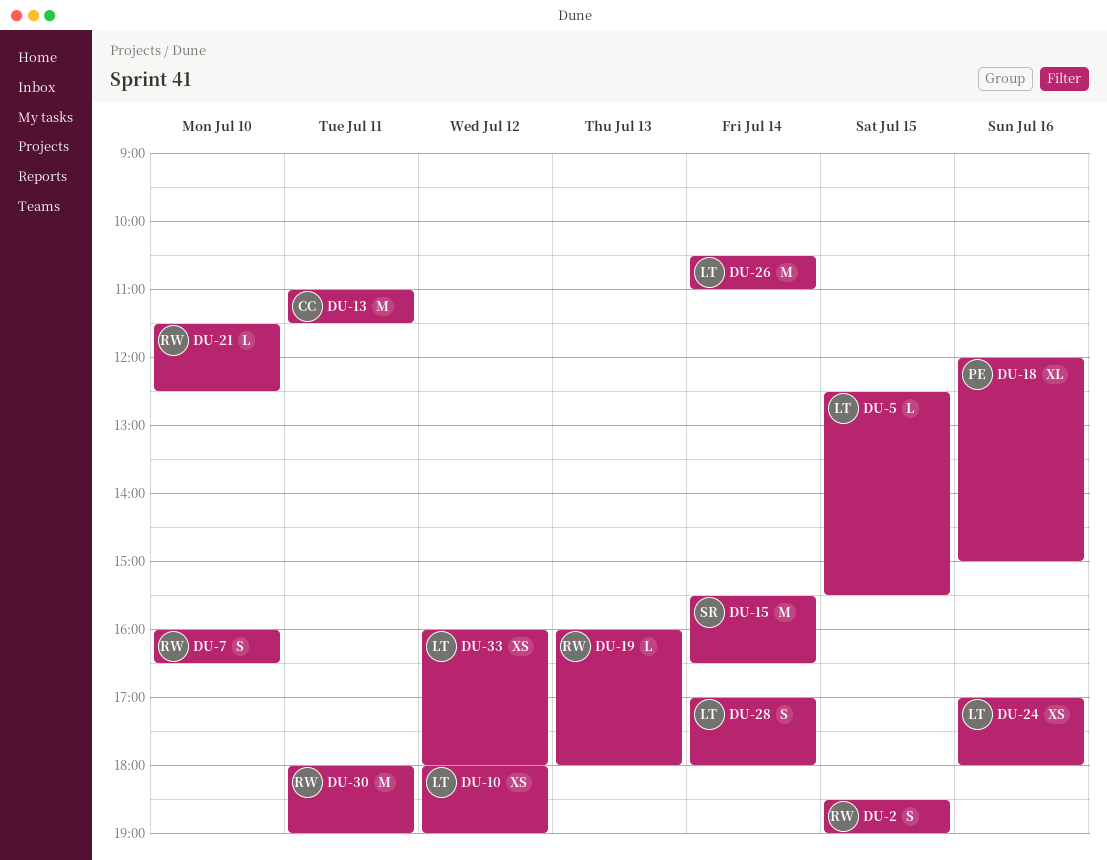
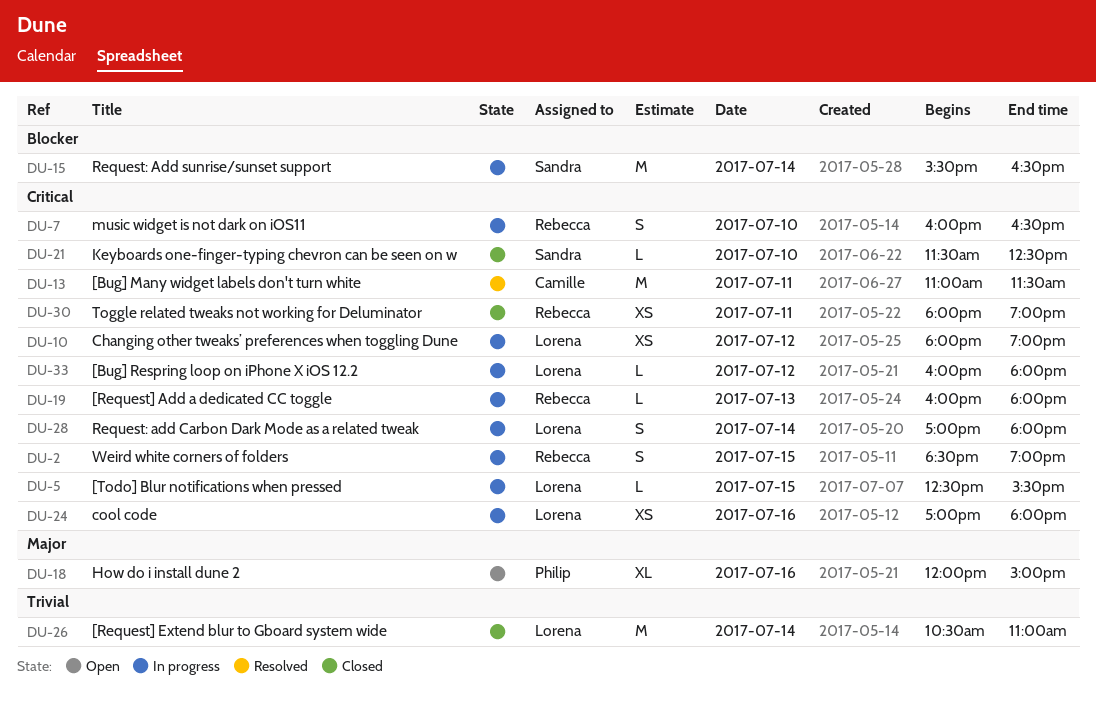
DU-21, owner: Rebecca -> Sandra
DU-30, estimate: M -> XS
DU-33, estimate: XS -> L

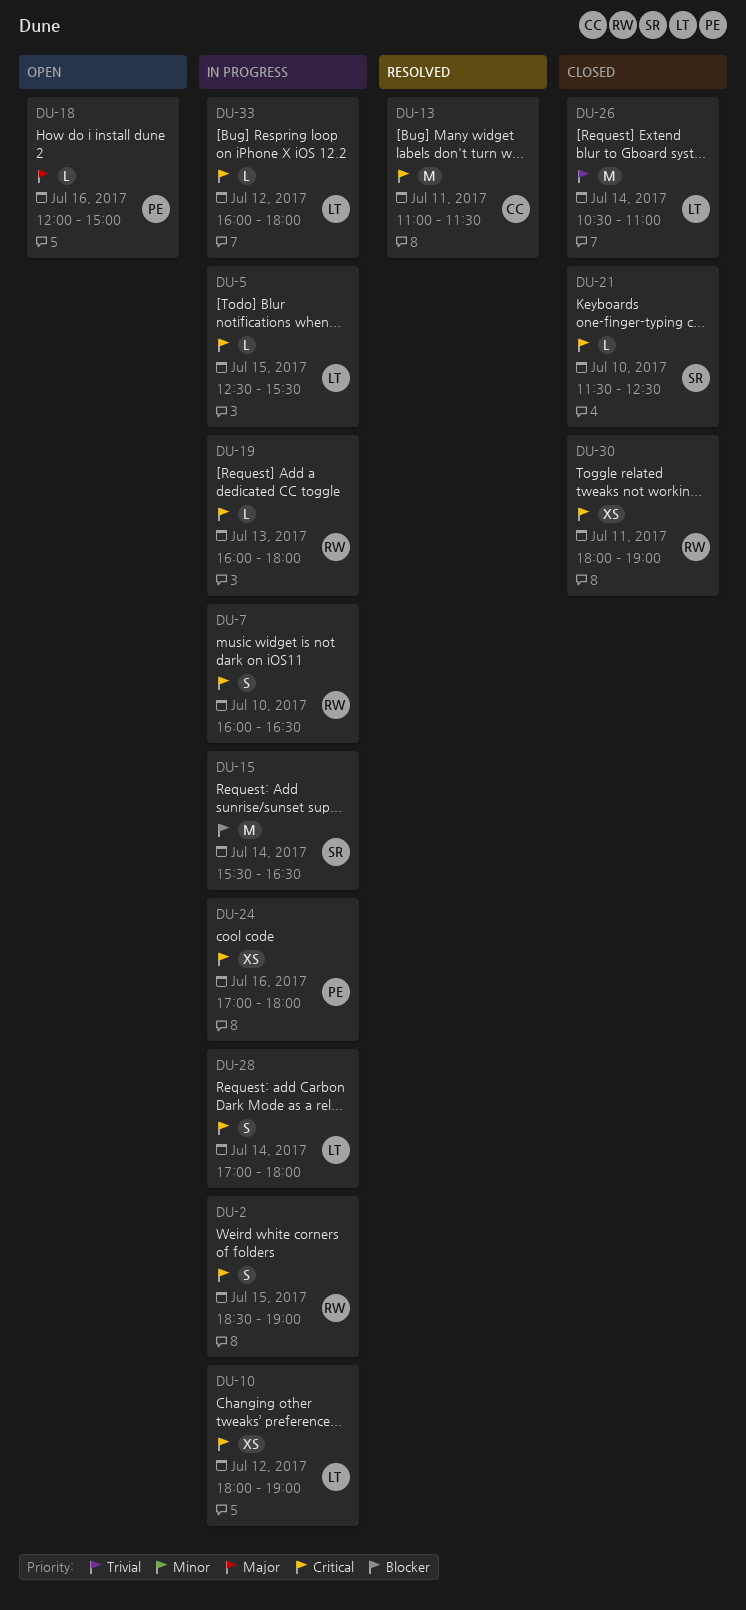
DU-18, estimate: XL -> L
DU-24, owner: Lorena -> Philip

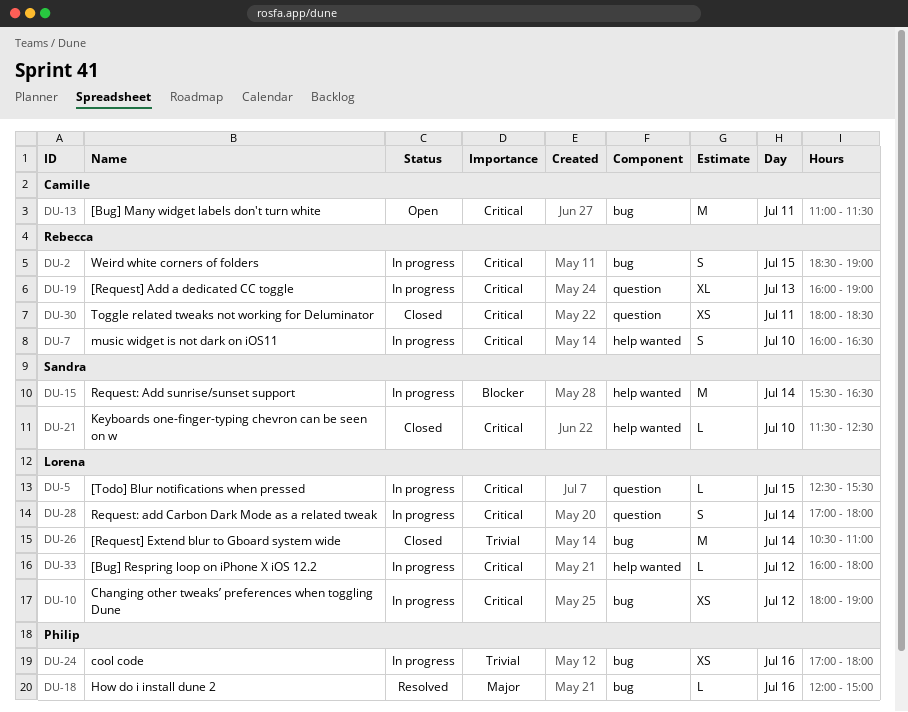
DU-13, status: Resolved -> Open
DU-18, status: Open -> Resolved
DU-19, estimate: L -> XL
DU-19, ends: 18:00 -> 19:00
DU-24, priority: Critical -> Trivial
DU-30, ends: 19:00 -> 18:30

